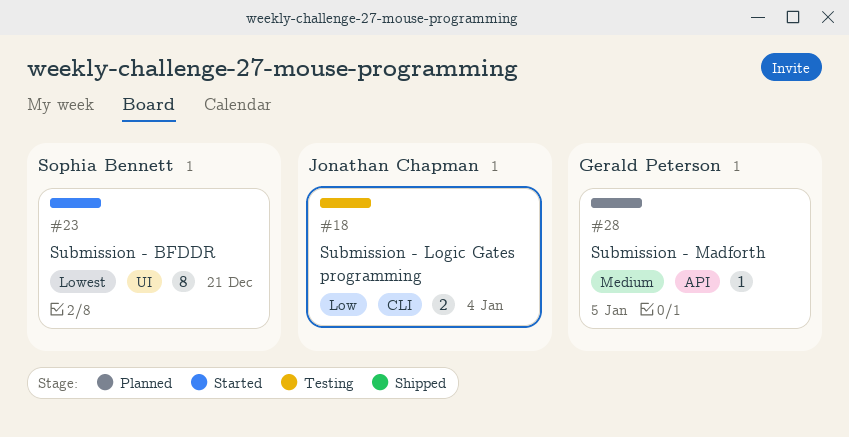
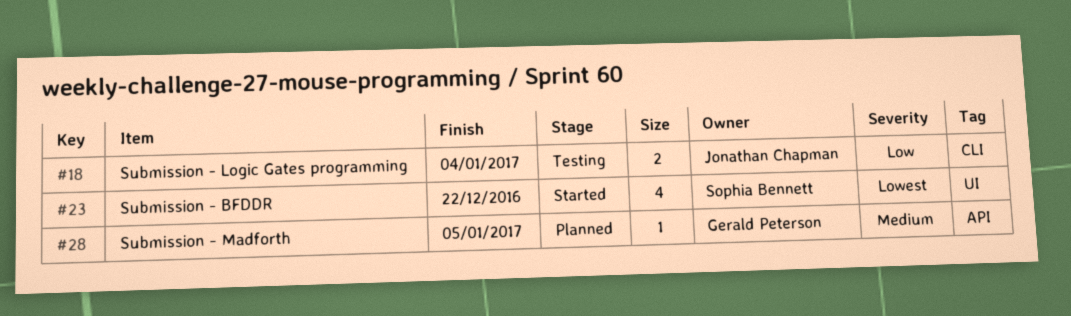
#23, estimate: 8 -> 4
#23, due: Dec 21 -> Dec 22

